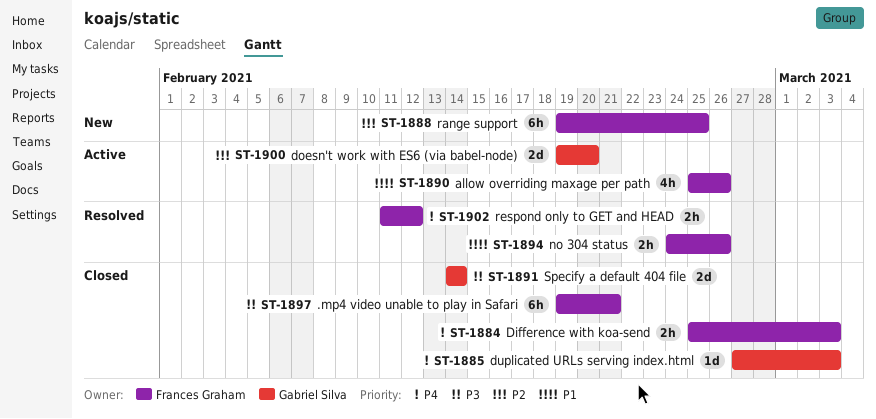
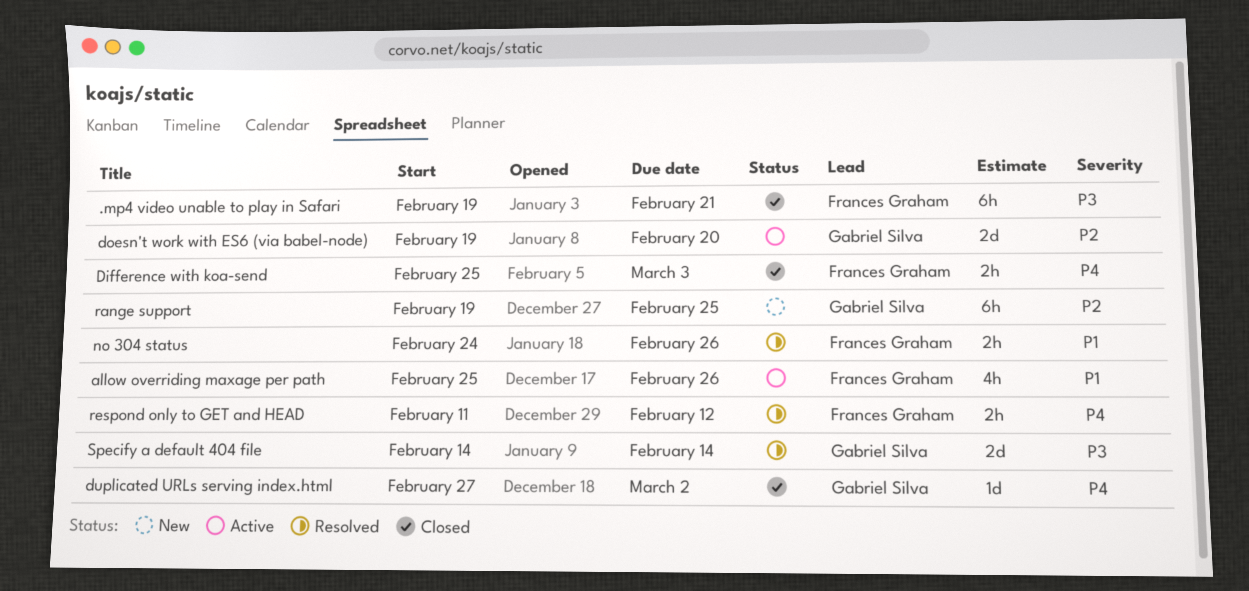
duplicated URLs serving index.html, due: Mar 3 -> Mar 2
range support, owner: Frances Graham -> Gabriel Silva
Specify a default 404 file, status: Closed -> Resolved

